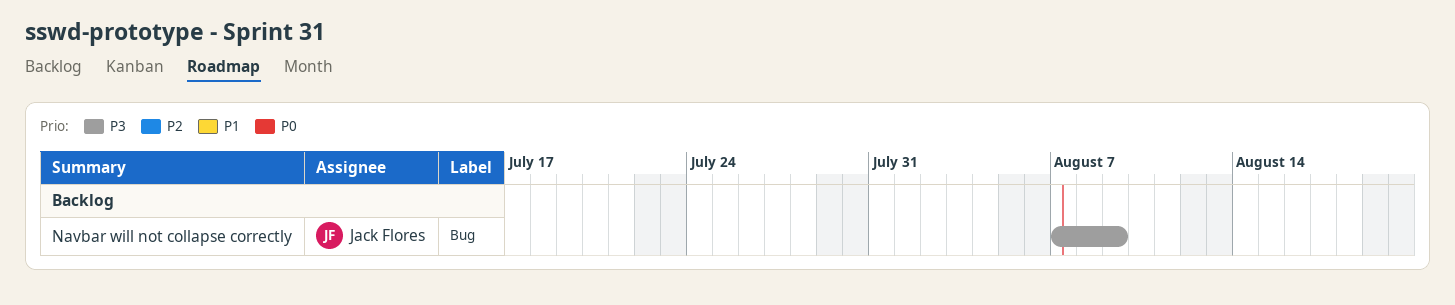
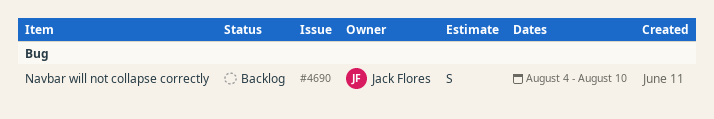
Navbar will not collapse correctly, start: Aug 7 -> Aug 4
Navbar will not collapse correctly, due: Aug 9 -> Aug 10

